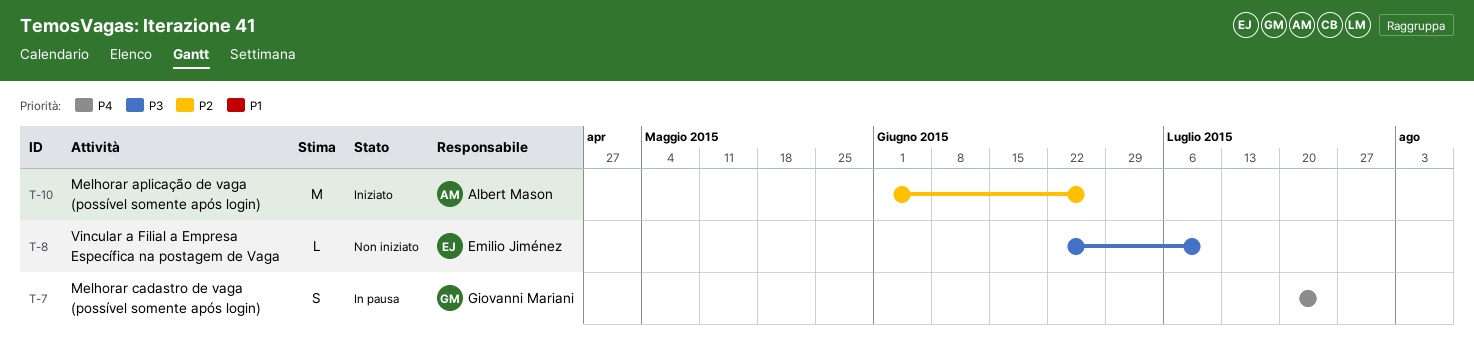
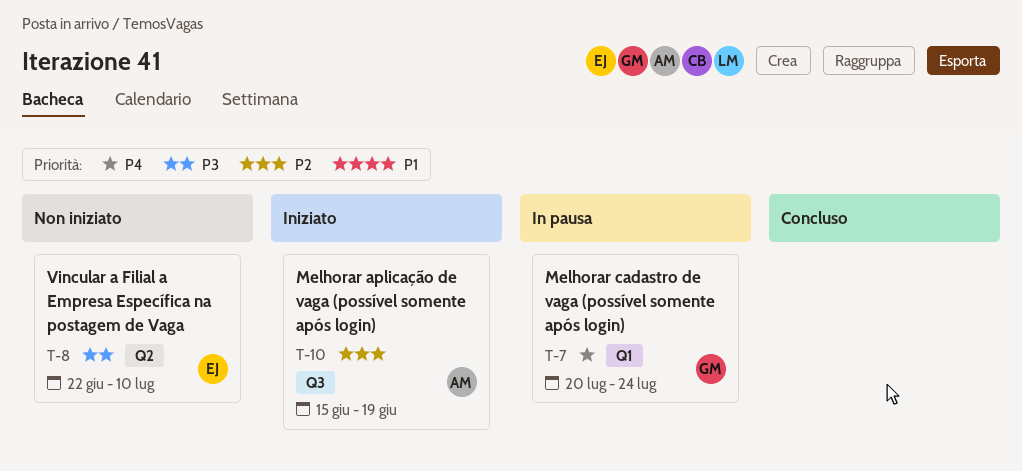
T-10, start: Jun 1 -> Jun 15
T-10, due: Jun 26 -> Jun 19

